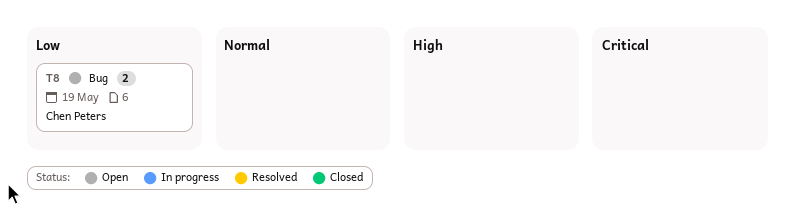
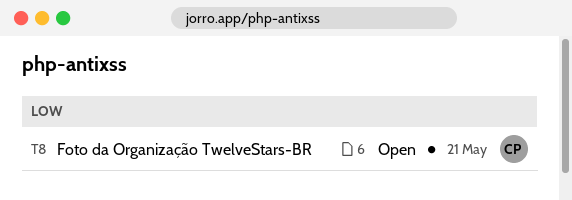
T8, estimate: 2 -> 1
T8, due: May 19 -> May 21

